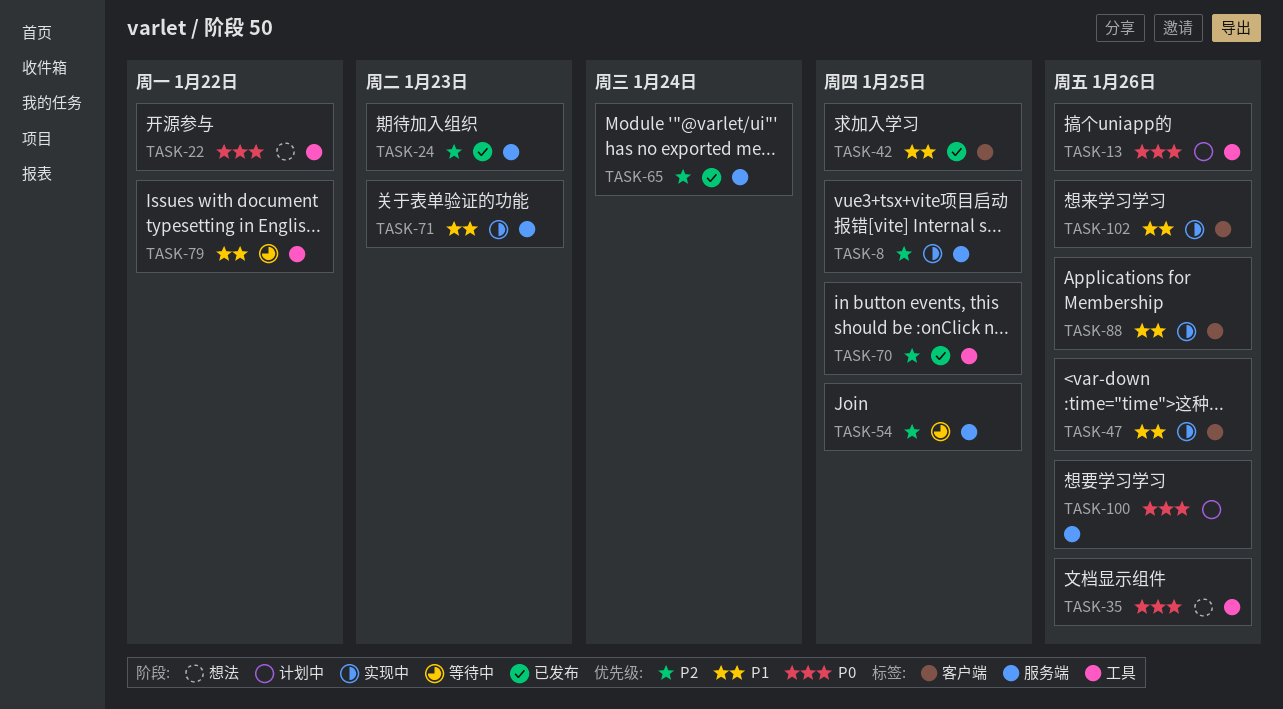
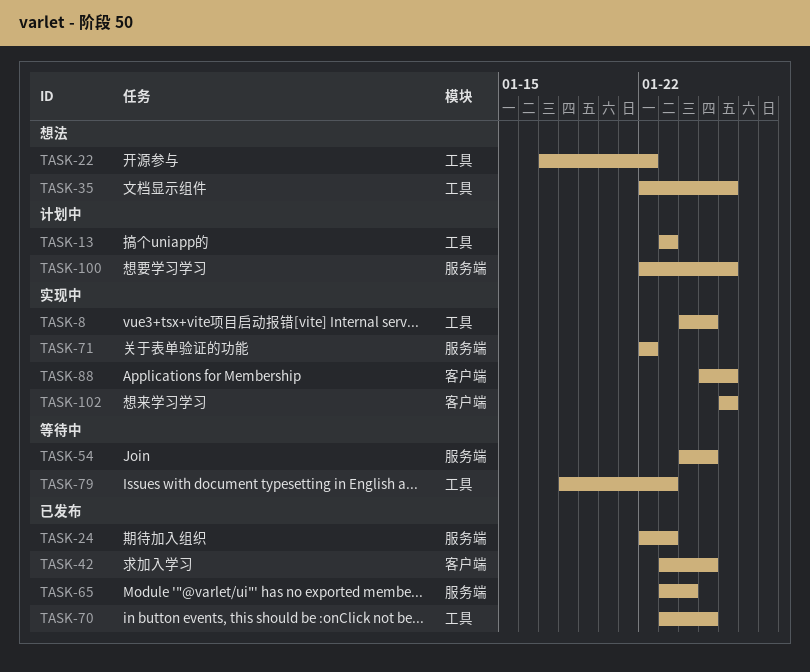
TASK-8, label: 服务端 -> 工具
TASK-13, due: Jan 26 -> Jan 23
TASK-47: present -> none
TASK-71, due: Jan 23 -> Jan 22
TASK-79, due: Jan 22 -> Jan 23

